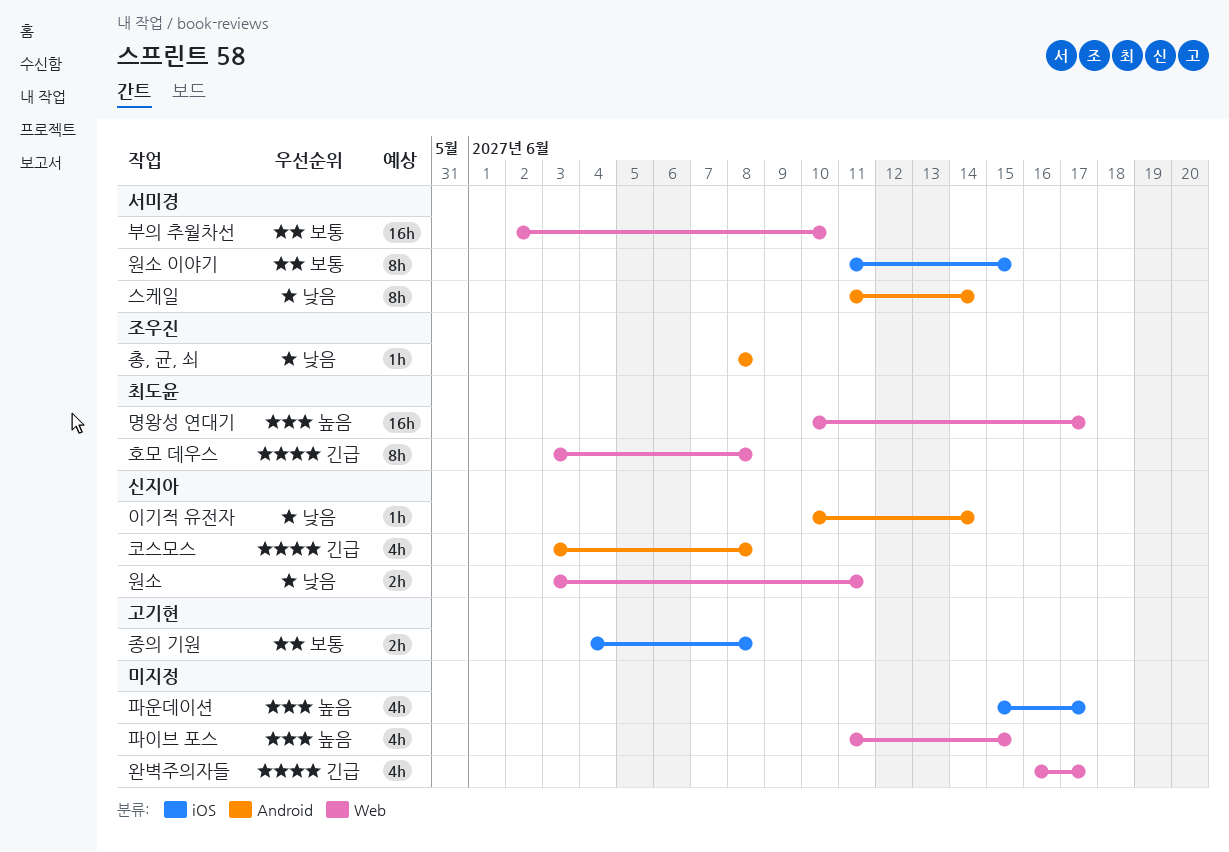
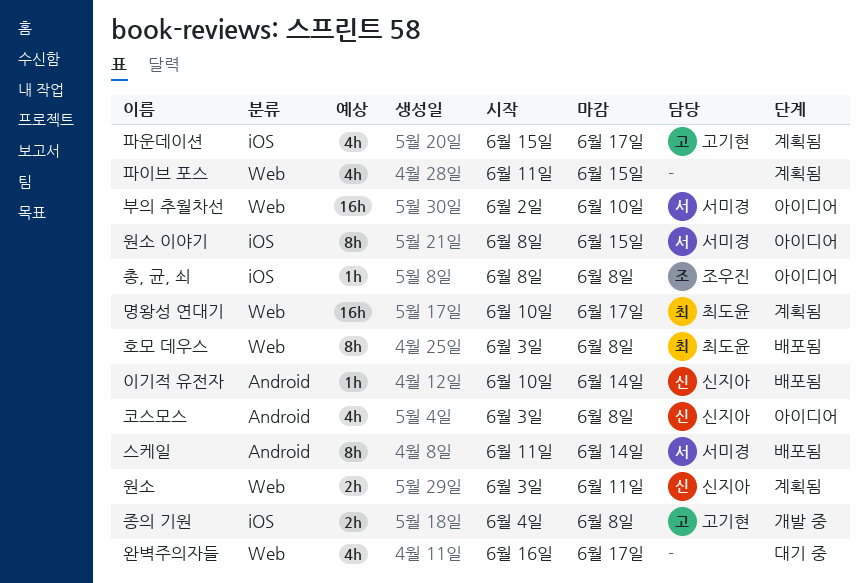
원소 이야기, start: Jun 11 -> Jun 8
총, 균, 쇠, label: Android -> iOS
파운데이션, owner: none -> 고기현

